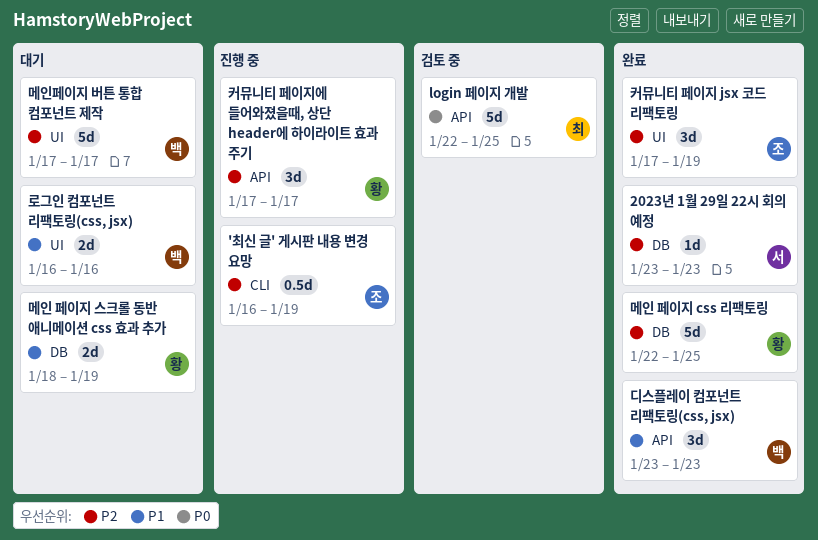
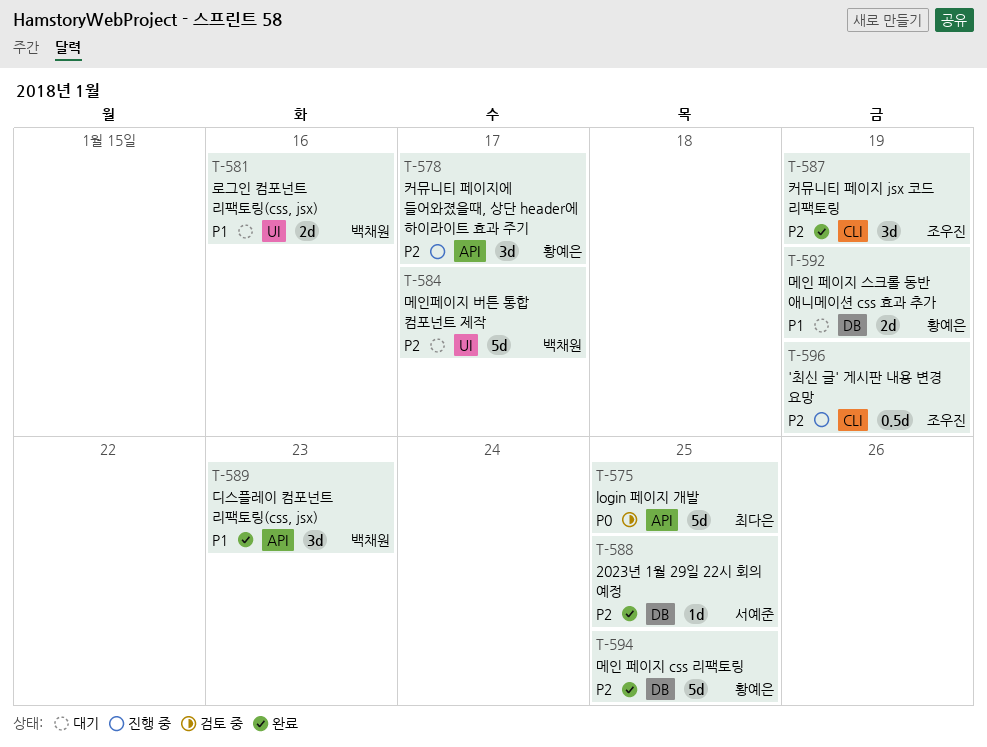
2023년 1월 29일 22시 회의 예정, due: Jan 23 -> Jan 25
커뮤니티 페이지 jsx 코드 리팩토링, label: UI -> CLI

